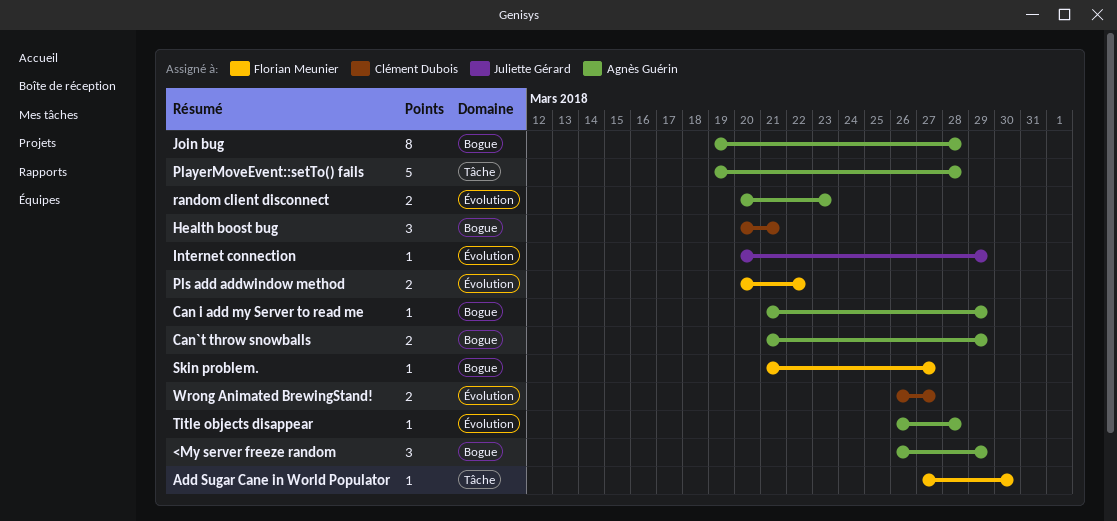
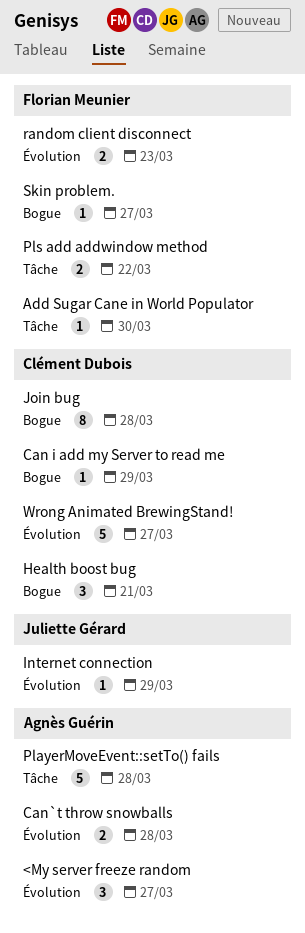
<My server freeze random, label: Bogue -> Évolution
<My server freeze random, due: Mar 29 -> Mar 27
Can i add my Server to read me, owner: Agnès Guérin -> Clément Dubois
Can`t throw snowballs, label: Bogue -> Évolution
Can`t throw snowballs, due: Mar 29 -> Mar 28
Join bug, owner: Agnès Guérin -> Clément Dubois
Pls add addwindow method, label: Évolution -> Tâche
random client disconnect, owner: Agnès Guérin -> Florian Meunier
Title objects disappear: present -> none
Wrong Animated BrewingStand!, estimate: 2 -> 5

